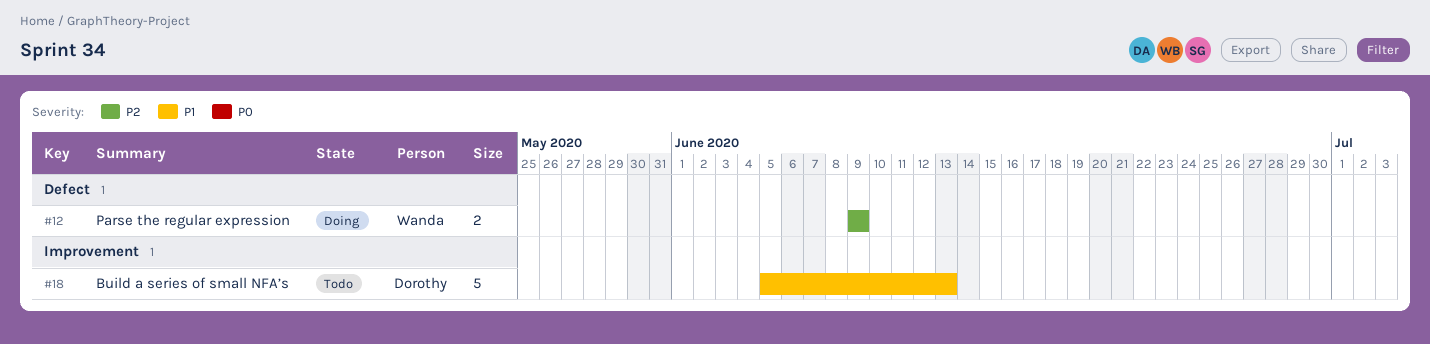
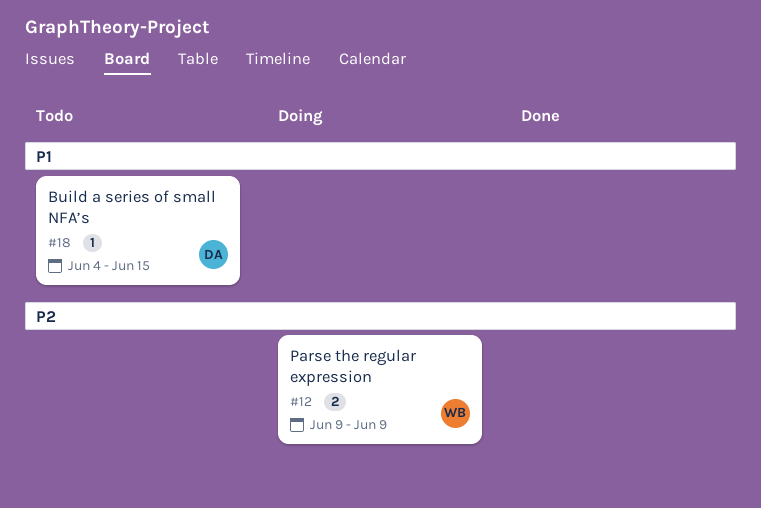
#18, estimate: 5 -> 1
#18, start: Jun 5 -> Jun 4
#18, due: Jun 13 -> Jun 15

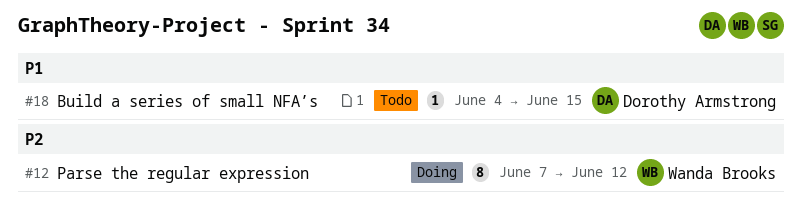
#12, estimate: 2 -> 8
#12, start: Jun 9 -> Jun 7
#12, due: Jun 9 -> Jun 12

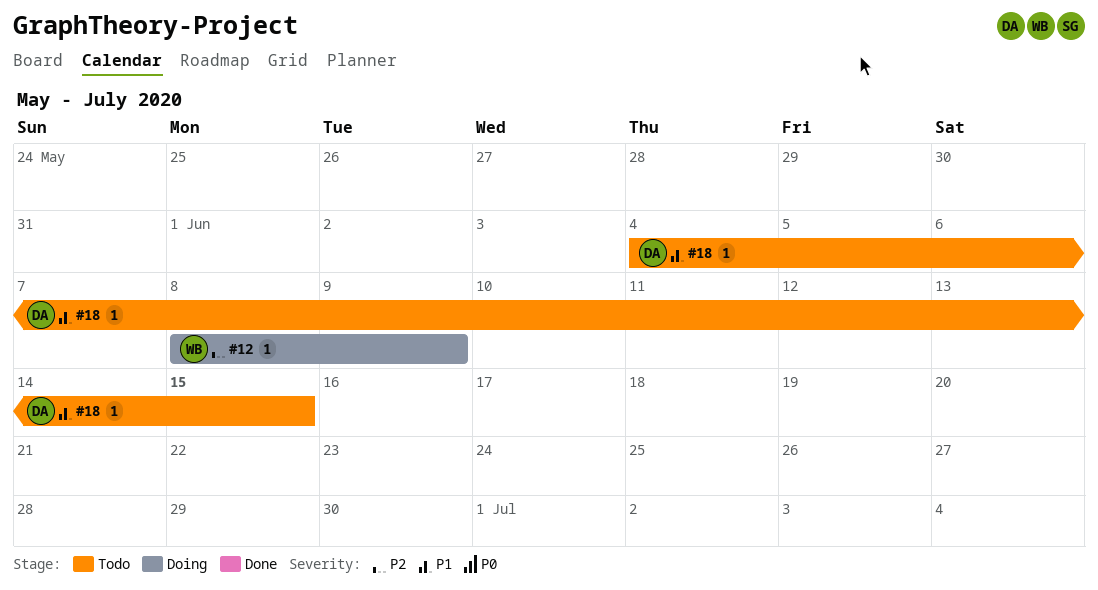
#12, estimate: 8 -> 1
#12, start: Jun 7 -> Jun 8
#12, due: Jun 12 -> Jun 9

